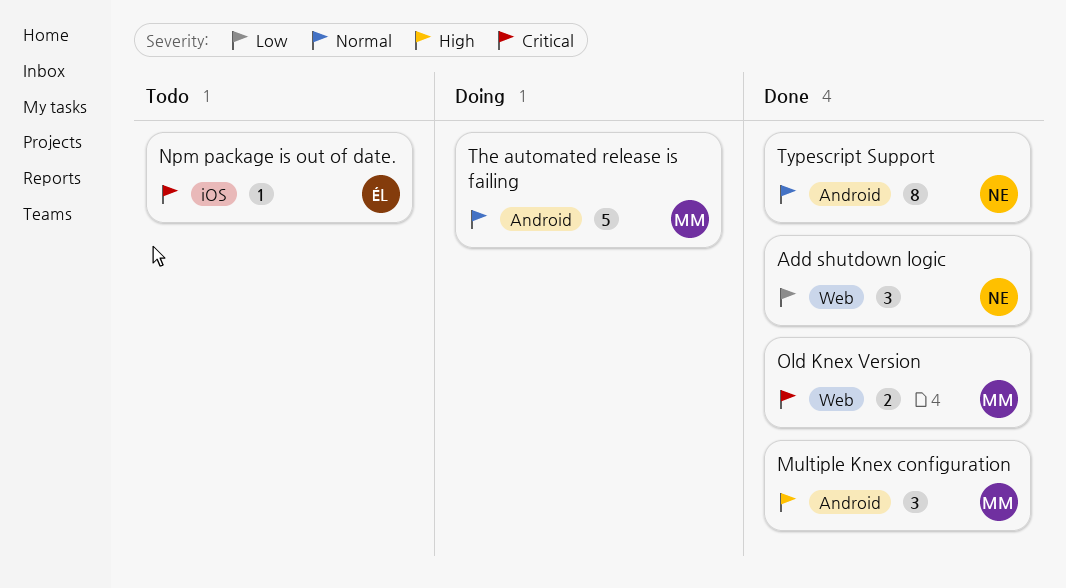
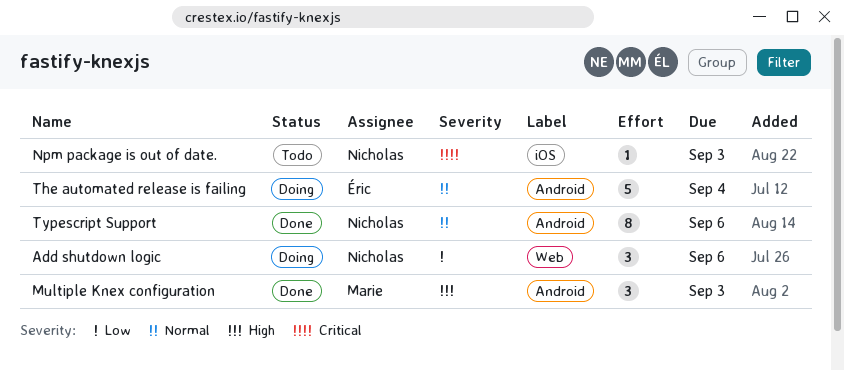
Add shutdown logic, status: Done -> Doing
Npm package is out of date., owner: Éric -> Nicholas
Old Knex Version: present -> none
The automated release is failing, owner: Marie -> Éric

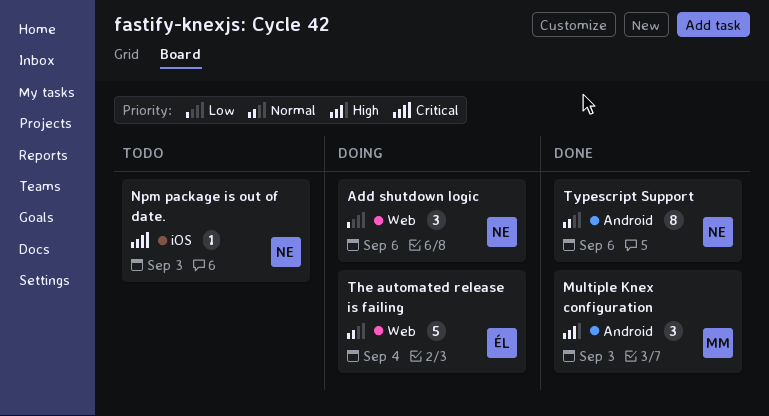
The automated release is failing, label: Android -> Web

